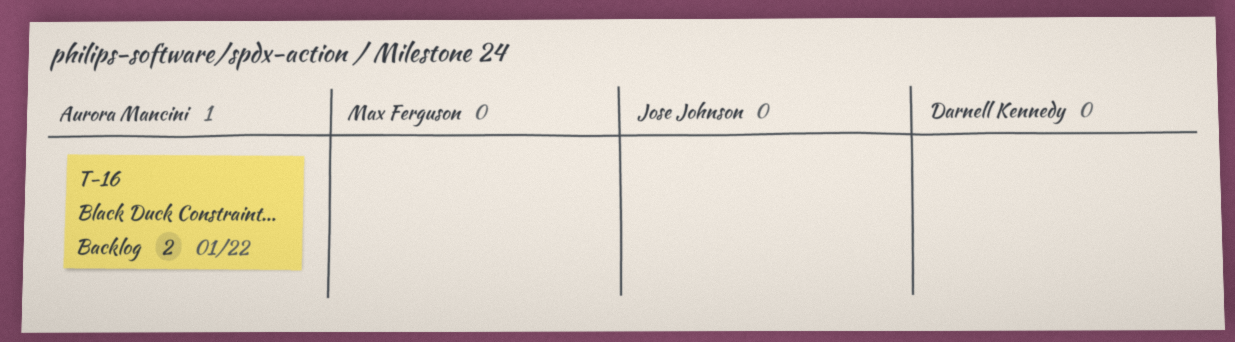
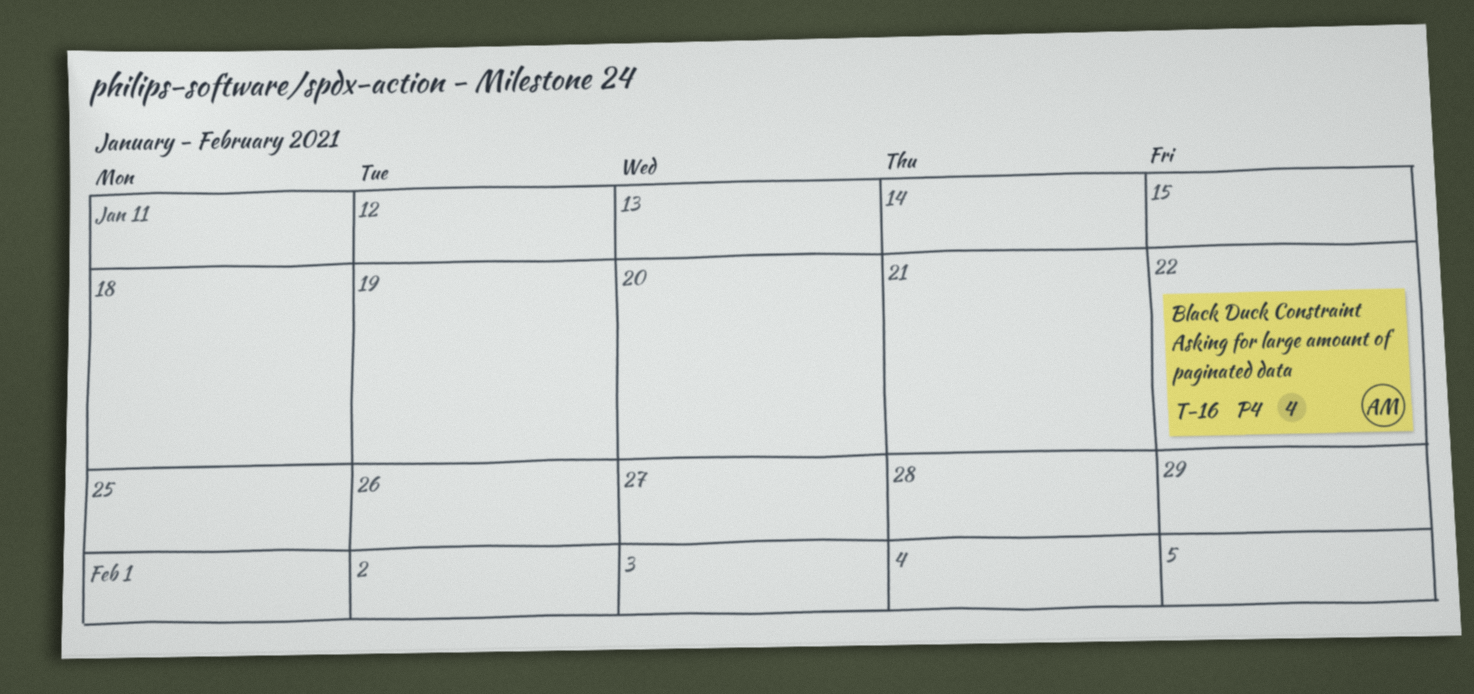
T-16, estimate: 2 -> 4

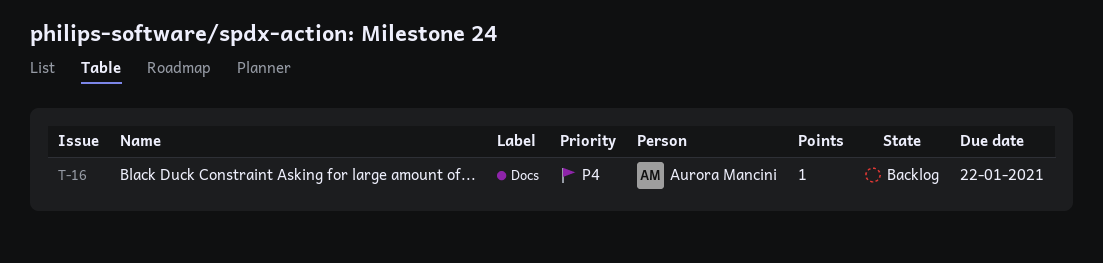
T-16, estimate: 4 -> 1

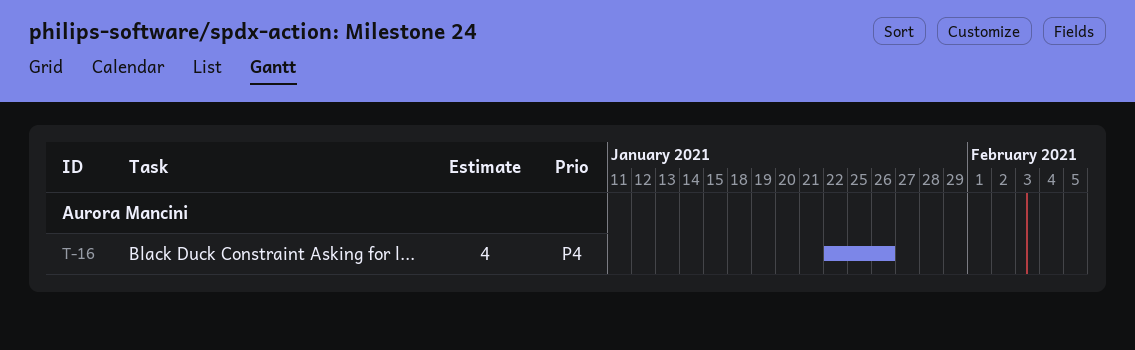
T-16, estimate: 1 -> 4
T-16, due: Jan 22 -> Jan 26

